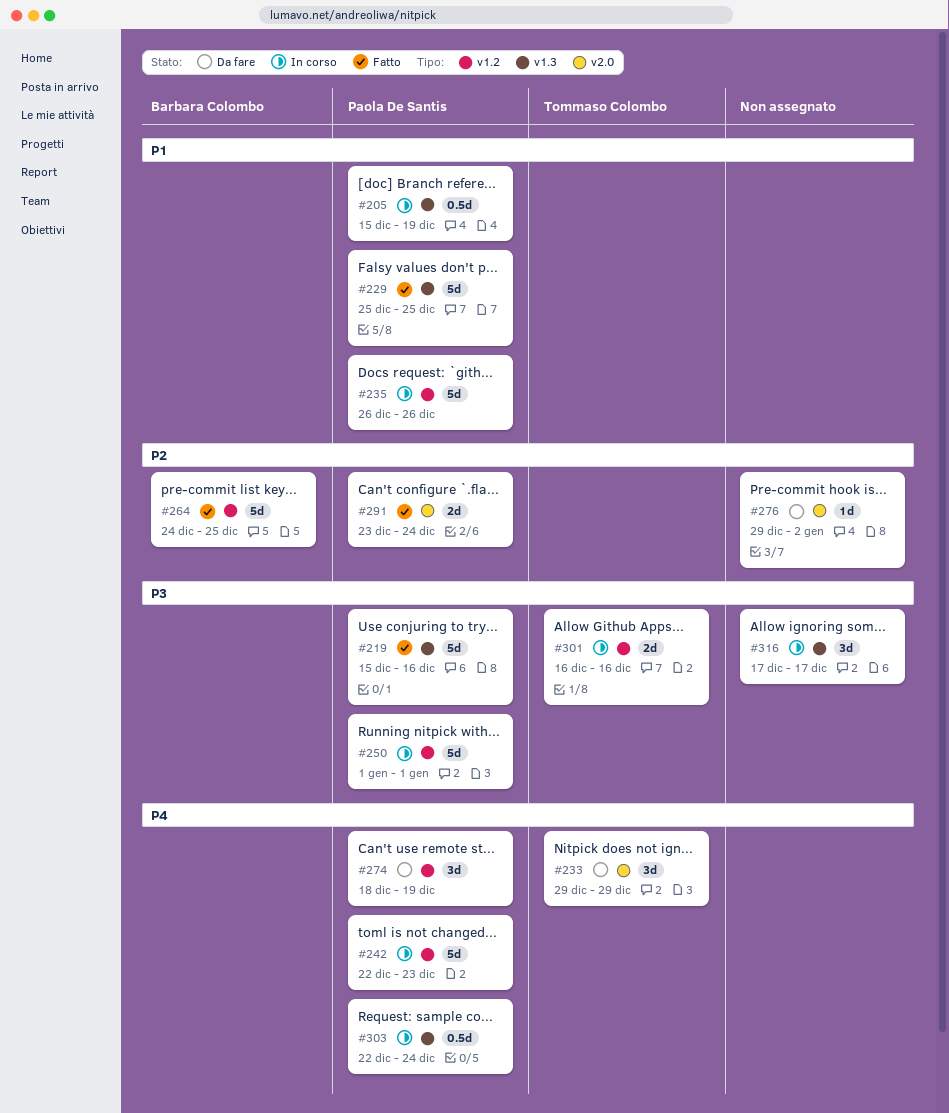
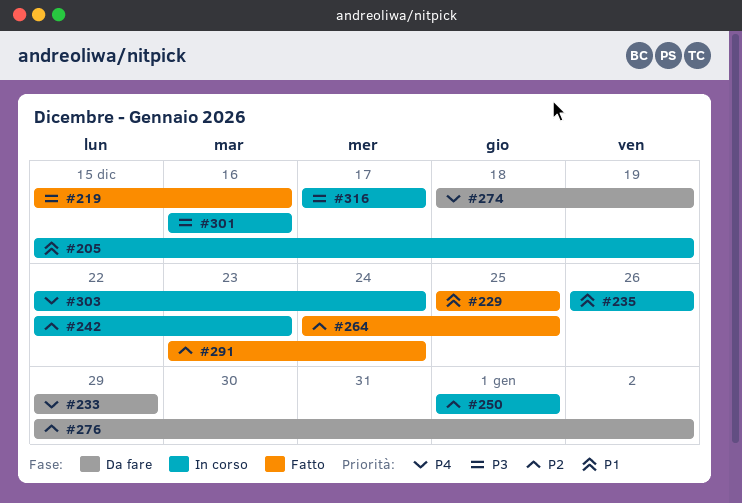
#242, priority: P4 -> P2
#250, priority: P3 -> P2

